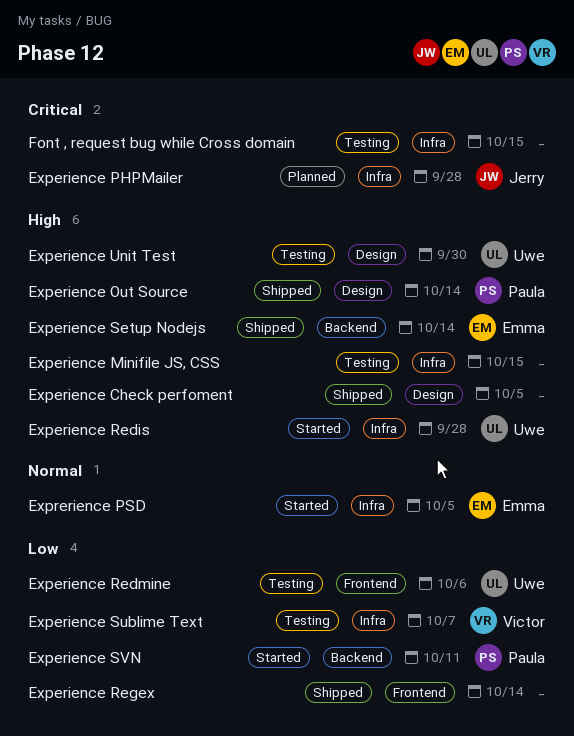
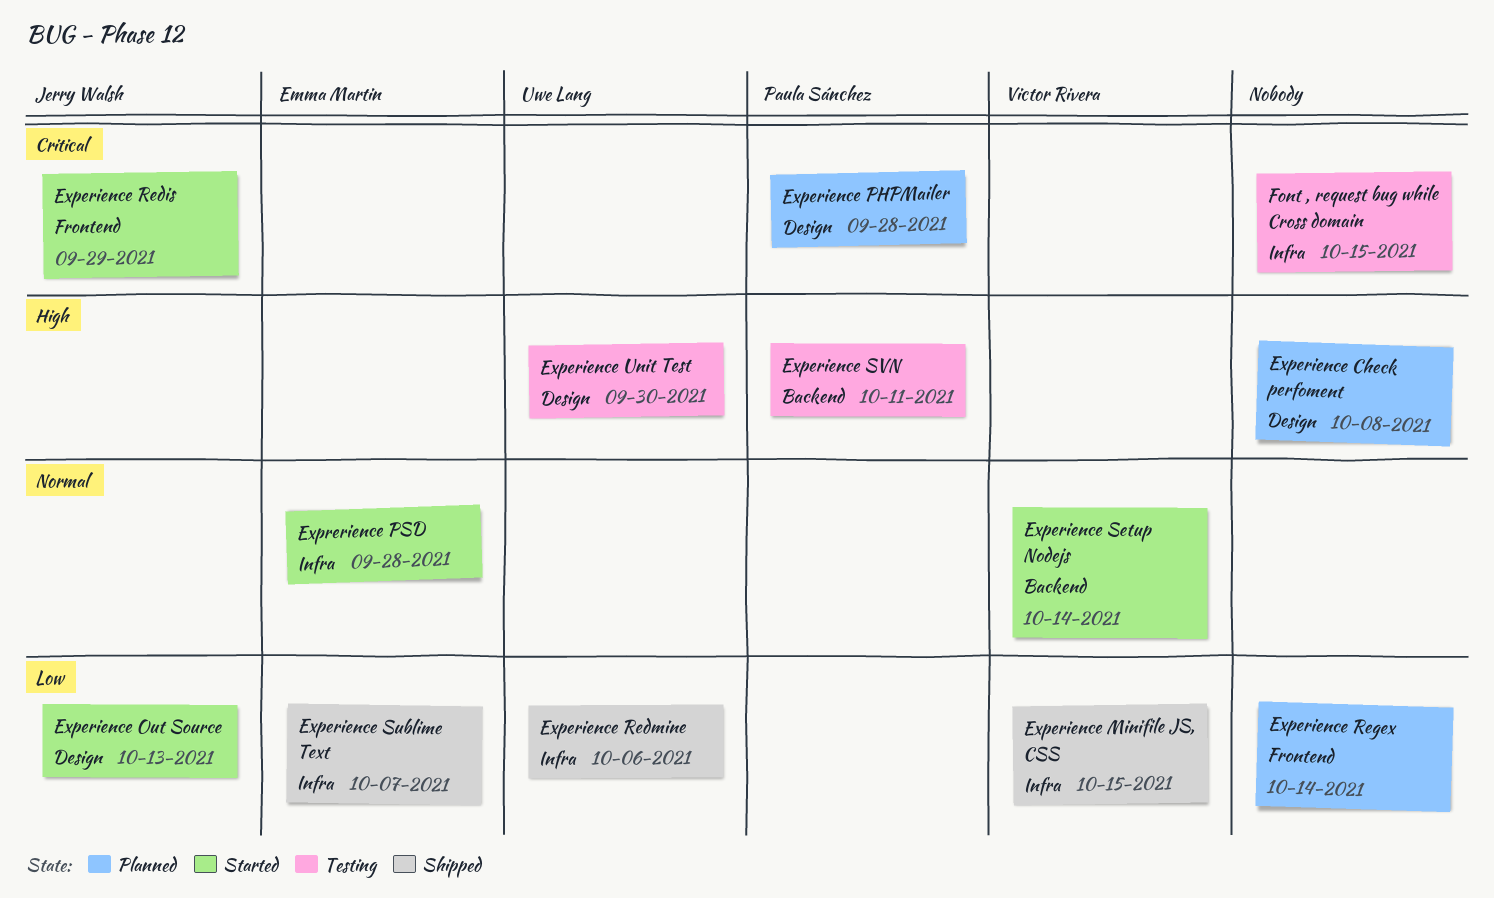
Experience Check perfoment, status: Shipped -> Planned
Experience Check perfoment, due: Oct 5 -> Oct 8
Experience Minifile JS, CSS, status: Testing -> Shipped
Experience Minifile JS, CSS, owner: none -> Victor Rivera
Experience Minifile JS, CSS, priority: High -> Low
Experience Out Source, status: Shipped -> Started
Experience Out Source, owner: Paula Sánchez -> Jerry Walsh
Experience Out Source, priority: High -> Low
Experience Out Source, due: Oct 14 -> Oct 13
Experience PHPMailer, owner: Jerry Walsh -> Paula Sánchez
Experience PHPMailer, label: Infra -> Design
Experience Redis, owner: Uwe Lang -> Jerry Walsh
Experience Redis, priority: High -> Critical
Experience Redis, label: Infra -> Frontend
Experience Redis, due: Sep 28 -> Sep 29
Experience Redmine, status: Testing -> Shipped
Experience Redmine, label: Frontend -> Infra
Experience Regex, status: Shipped -> Planned
Experience Setup Nodejs, status: Shipped -> Started
Experience Setup Nodejs, owner: Emma Martin -> Victor Rivera
Experience Setup Nodejs, priority: High -> Normal
Experience Sublime Text, status: Testing -> Shipped
Experience Sublime Text, owner: Victor Rivera -> Emma Martin
Experience SVN, status: Started -> Testing
Experience SVN, priority: Low -> High
Exprerience PSD, due: Oct 5 -> Sep 28

